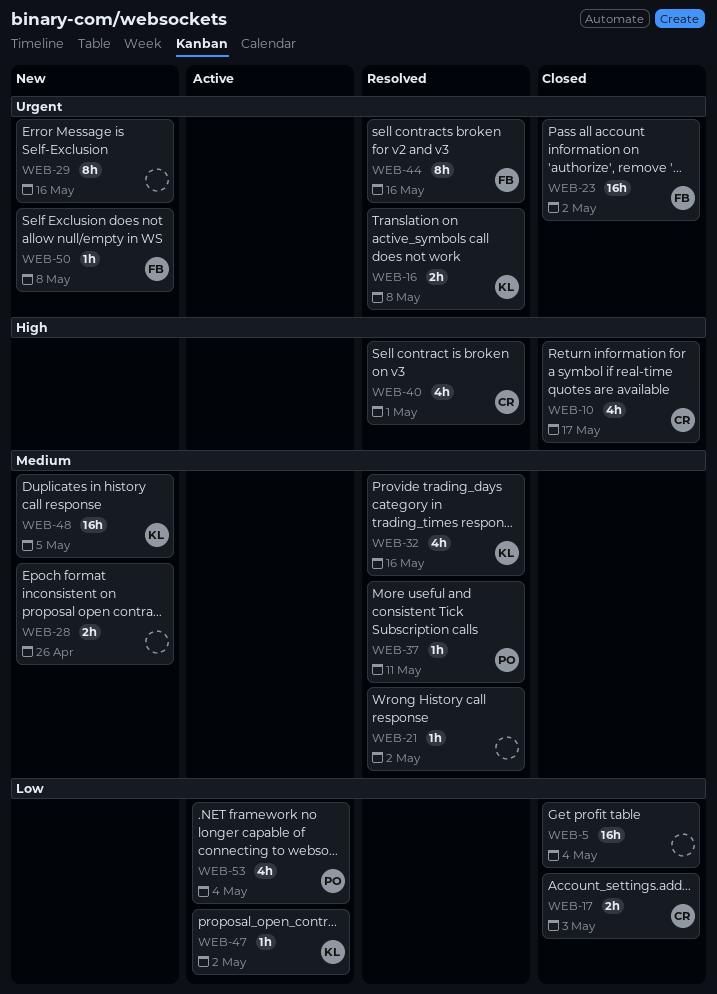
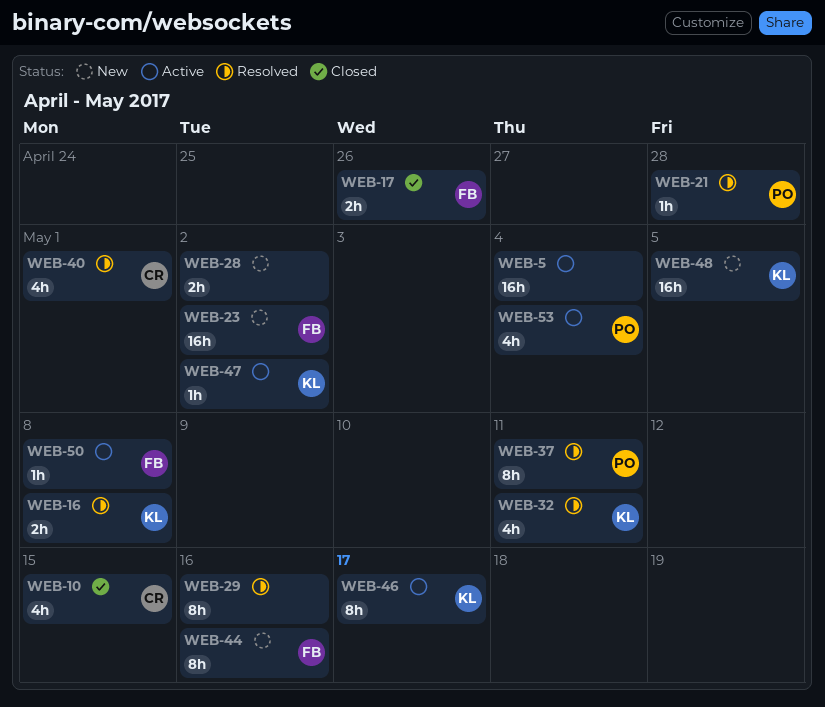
WEB-5, status: Closed -> Active
WEB-10, due: May 17 -> May 15
WEB-17, owner: CR -> FB
WEB-17, due: May 3 -> Apr 26
WEB-21, owner: none -> PO
WEB-21, due: May 2 -> Apr 28
WEB-23, status: Closed -> New
WEB-28, due: Apr 26 -> May 2
WEB-29, status: New -> Resolved
WEB-32, due: May 16 -> May 11
WEB-37, estimate: 1h -> 8h
WEB-44, status: Resolved -> New
WEB-46: none -> present
WEB-50, status: New -> Active

